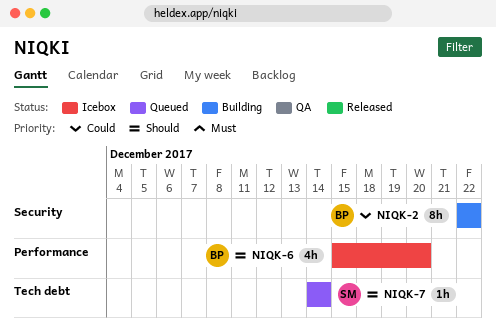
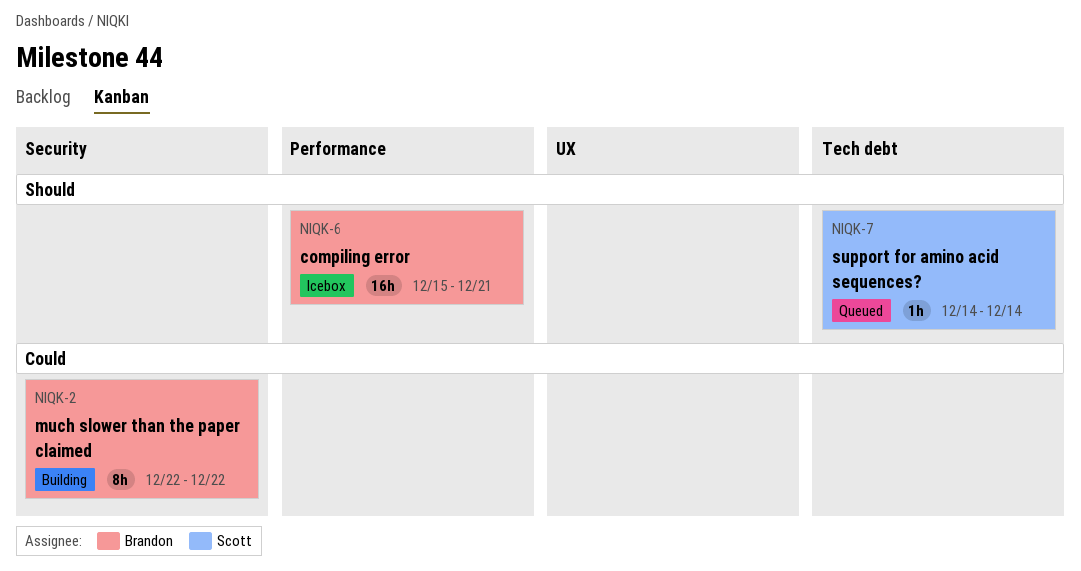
NIQK-6, estimate: 4h -> 16h
NIQK-6, due: Dec 20 -> Dec 21

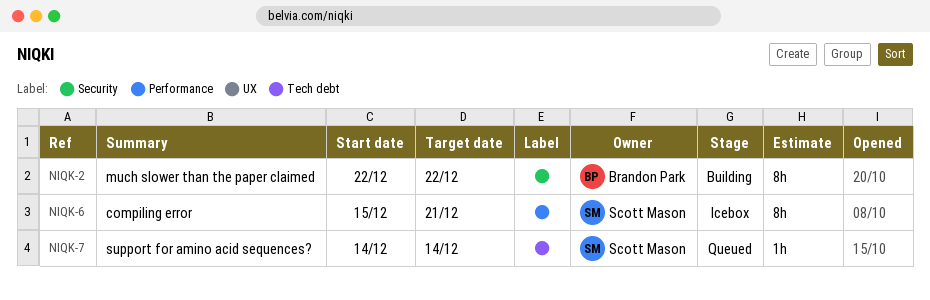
NIQK-6, owner: Brandon Park -> Scott Mason
NIQK-6, estimate: 16h -> 8h

